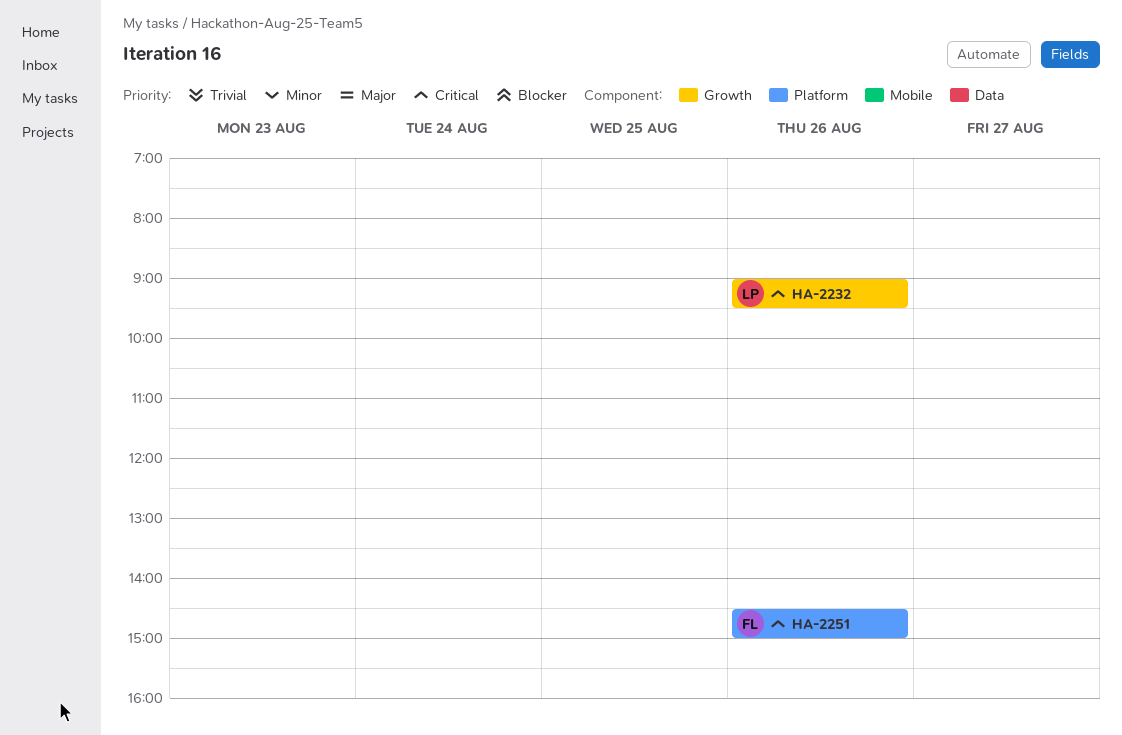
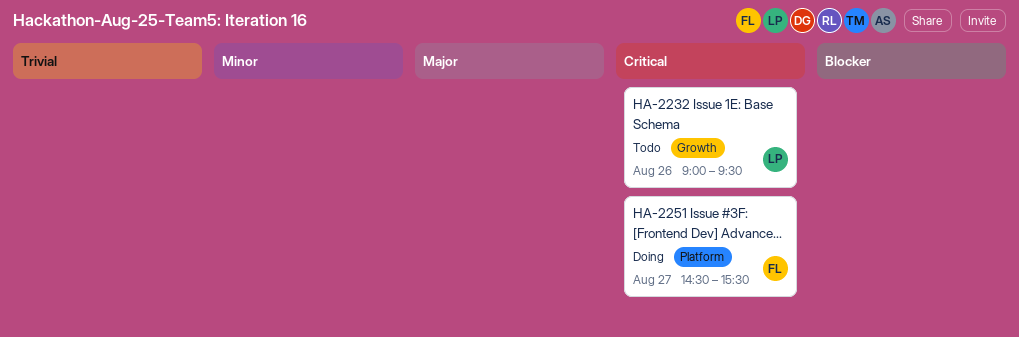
HA-2251, day: Aug 26 -> Aug 27
HA-2251, ends: 15:00 -> 15:30

